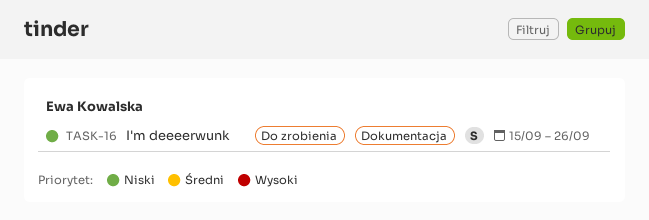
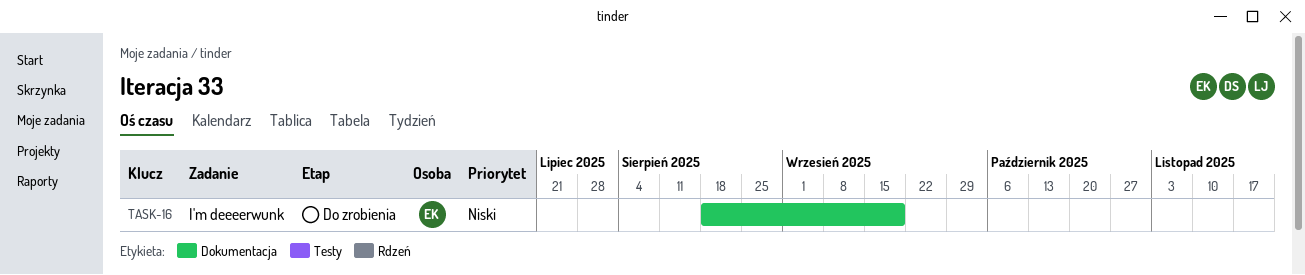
TASK-16, start: Sep 15 -> Aug 18
TASK-16, due: Sep 26 -> Sep 19

